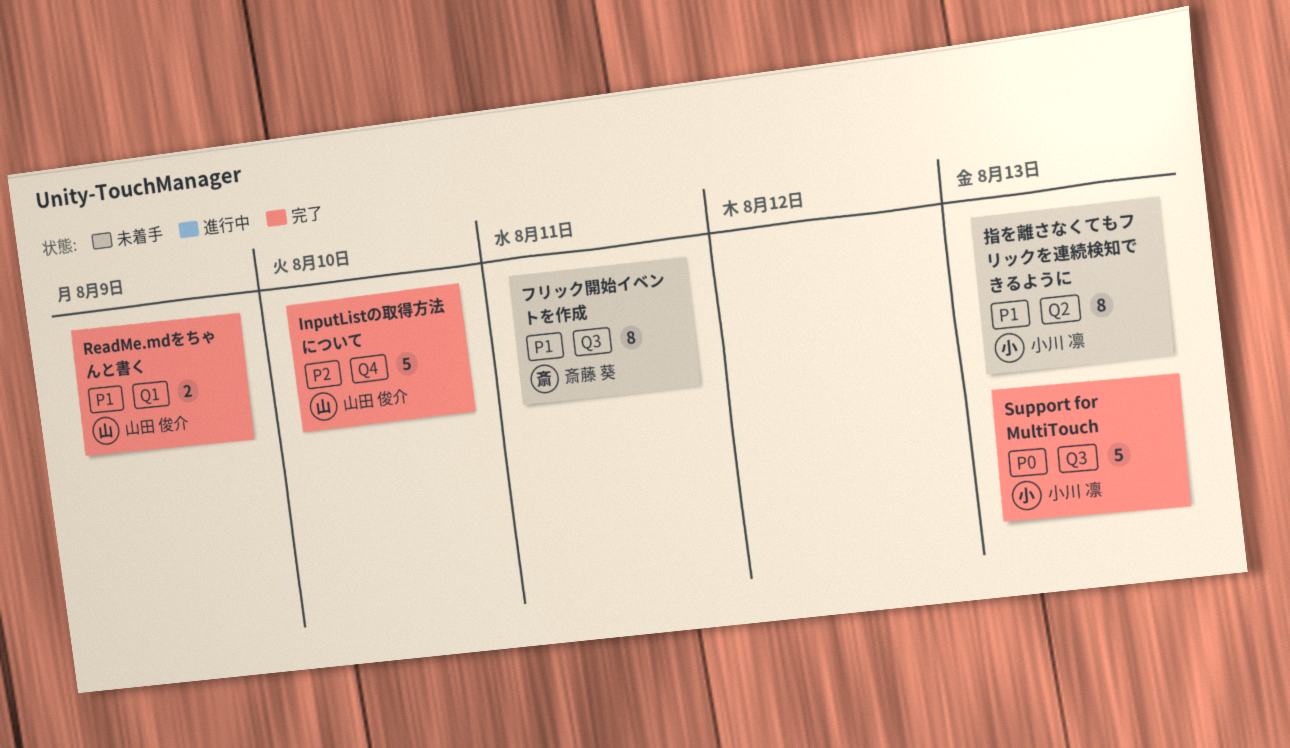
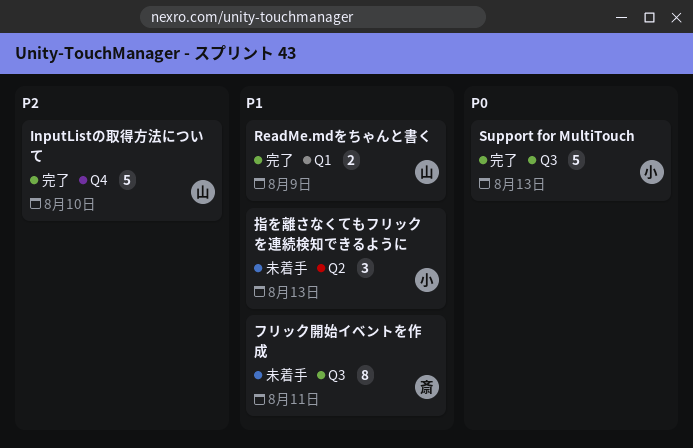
指を離さなくてもフリックを連続検知できるように, estimate: 8 -> 3

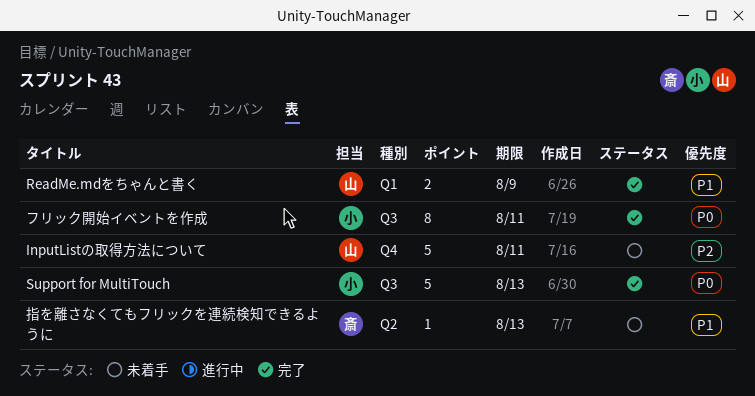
InputListの取得方法について, status: 完了 -> 未着手
InputListの取得方法について, due: Aug 10 -> Aug 11
フリック開始イベントを作成, status: 未着手 -> 完了
フリック開始イベントを作成, owner: 斎 -> 小
フリック開始イベントを作成, priority: P1 -> P0
指を離さなくてもフリックを連続検知できるように, owner: 小 -> 斎
指を離さなくてもフリックを連続検知できるように, estimate: 3 -> 1

